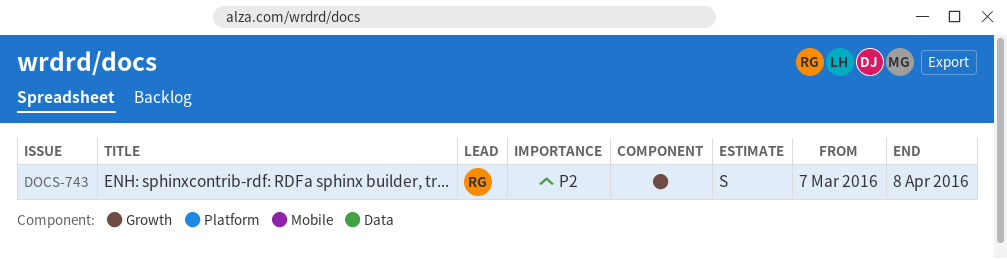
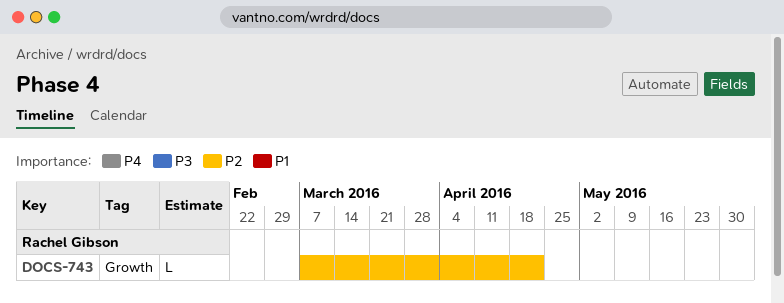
DOCS-743, estimate: S -> L
DOCS-743, due: Apr 8 -> Apr 22

